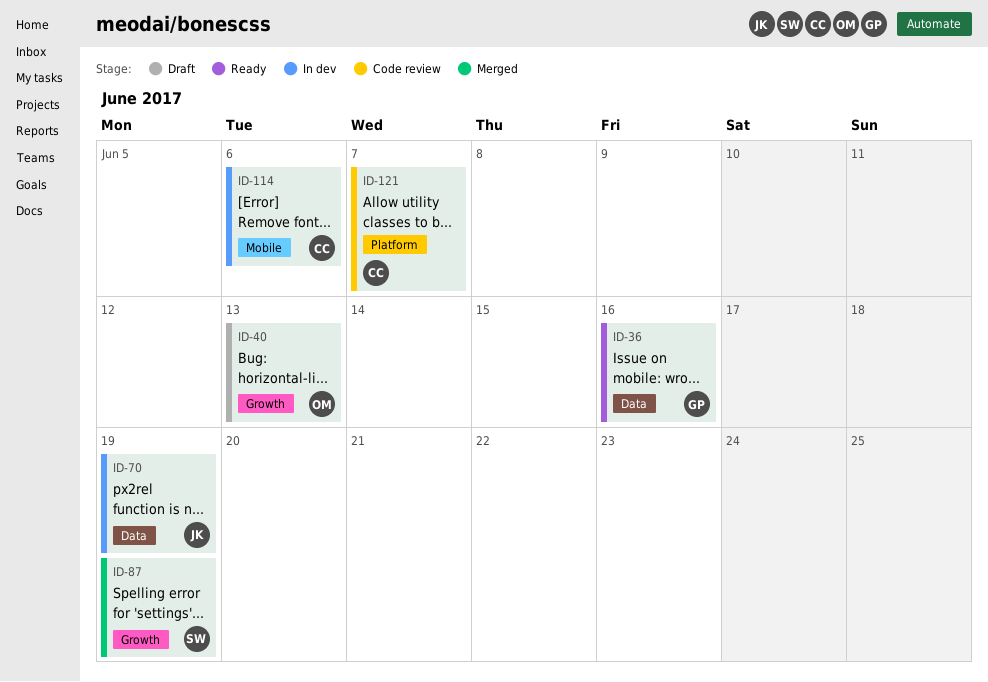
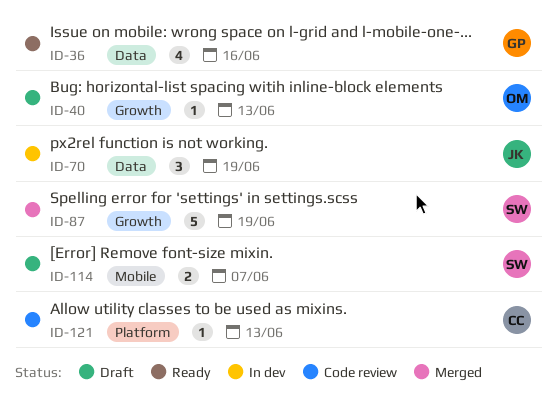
ID-114, status: In dev -> Draft
ID-114, owner: CC -> SW
ID-114, due: Jun 6 -> Jun 7
ID-121, due: Jun 7 -> Jun 13

